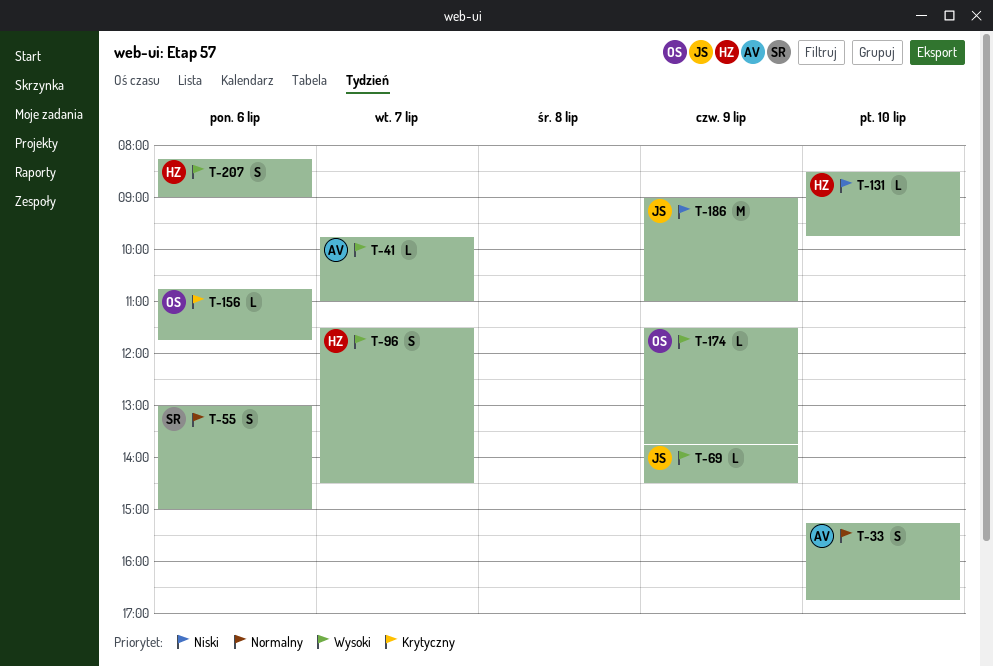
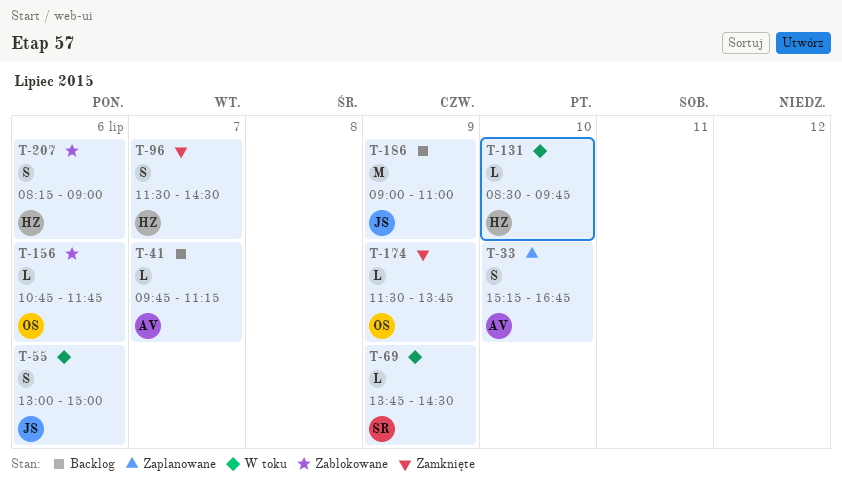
T-41, ends: 11:00 -> 11:15
T-55, owner: SR -> JS
T-69, owner: JS -> SR

